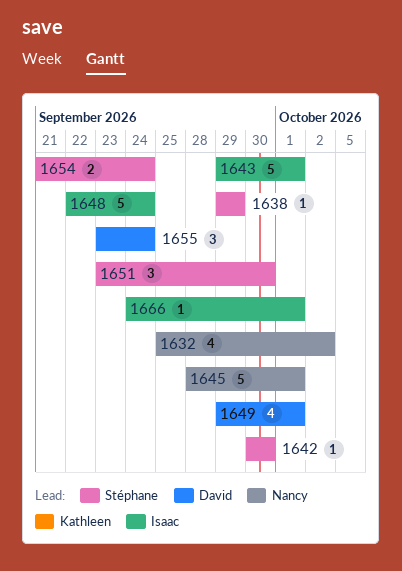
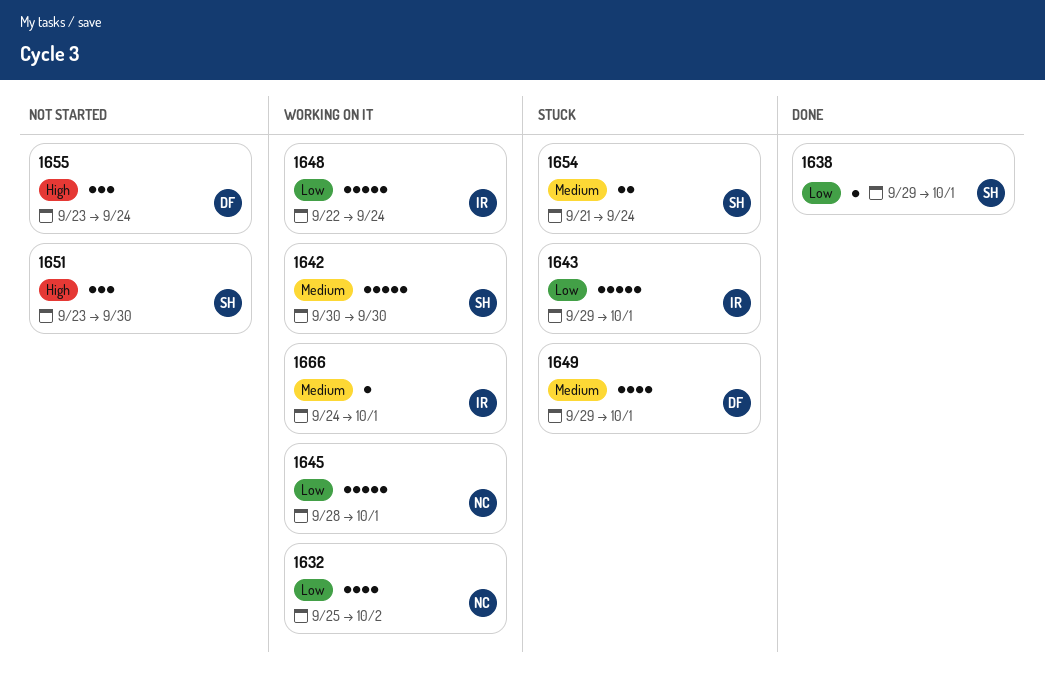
1638, due: Sep 29 -> Oct 1
1642, estimate: 1 -> 5

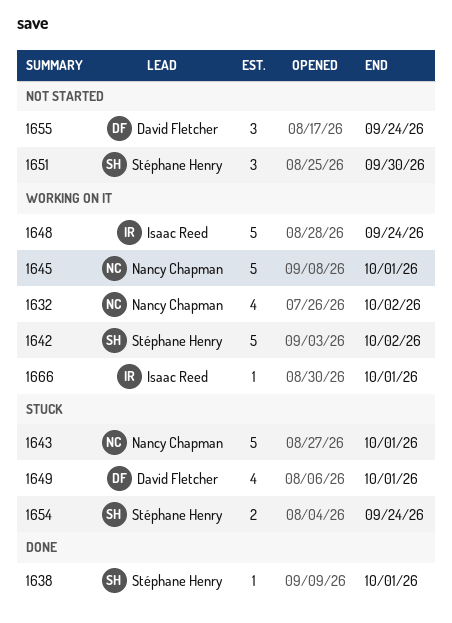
1642, due: Sep 30 -> Oct 2
1643, owner: Isaac Reed -> Nancy Chapman

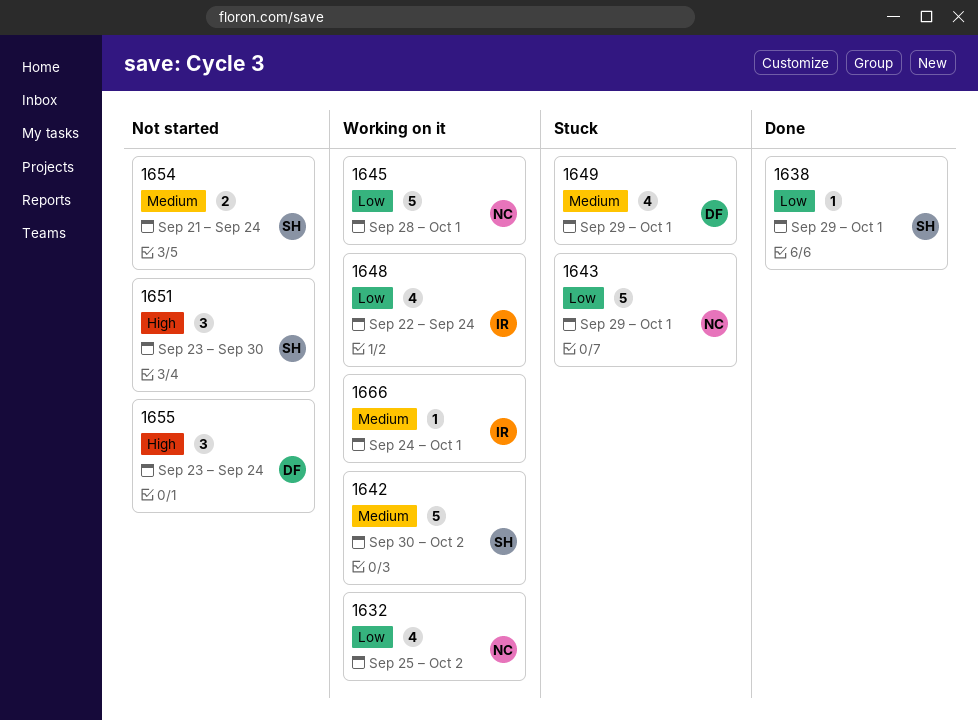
1648, estimate: 5 -> 4
1654, status: Stuck -> Not started

